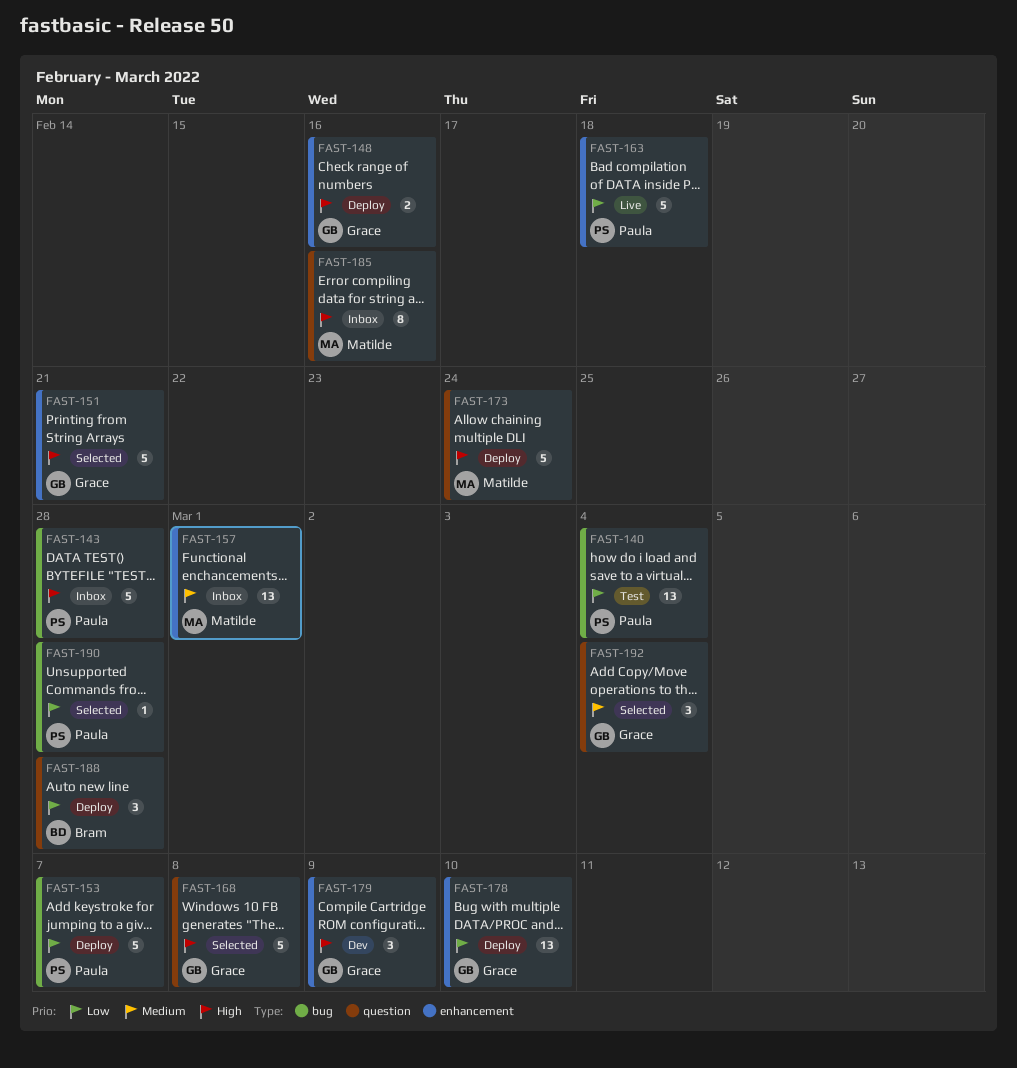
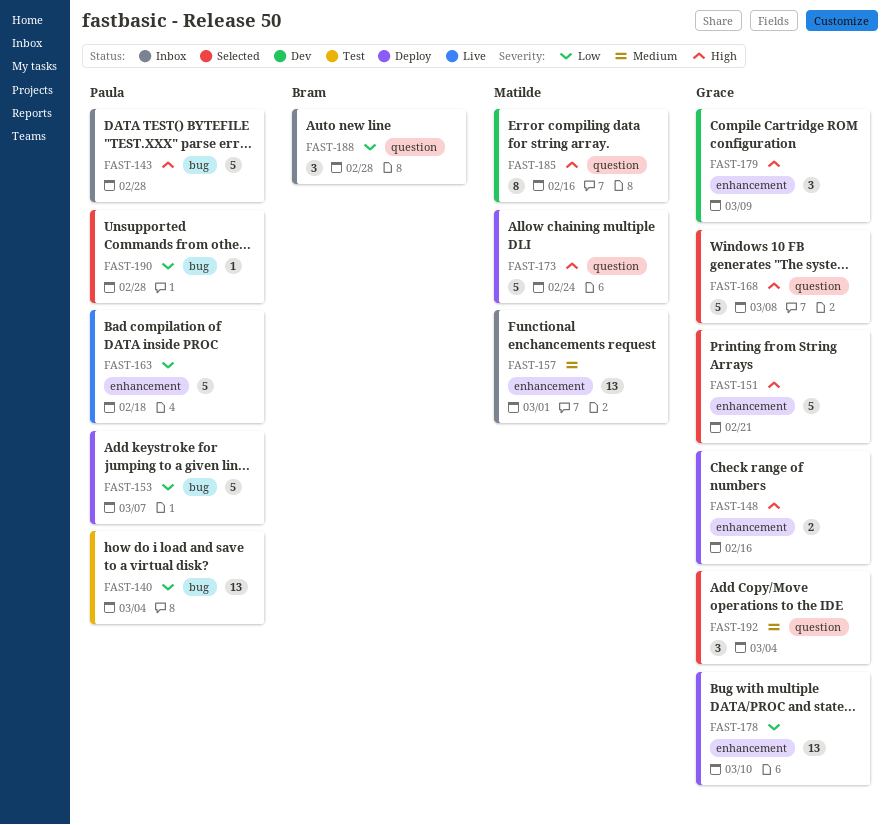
FAST-185, status: Inbox -> Dev
FAST-188, status: Deploy -> Inbox

